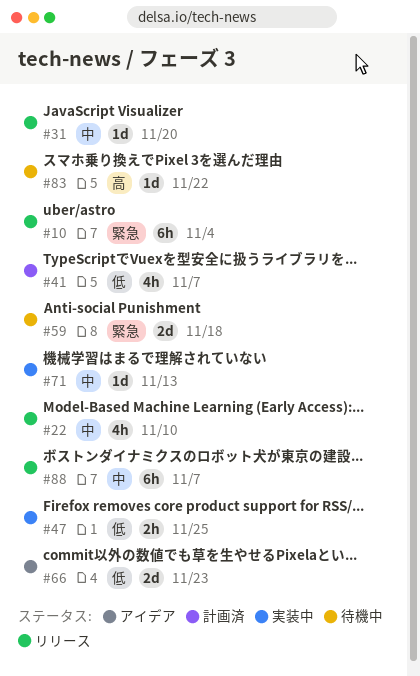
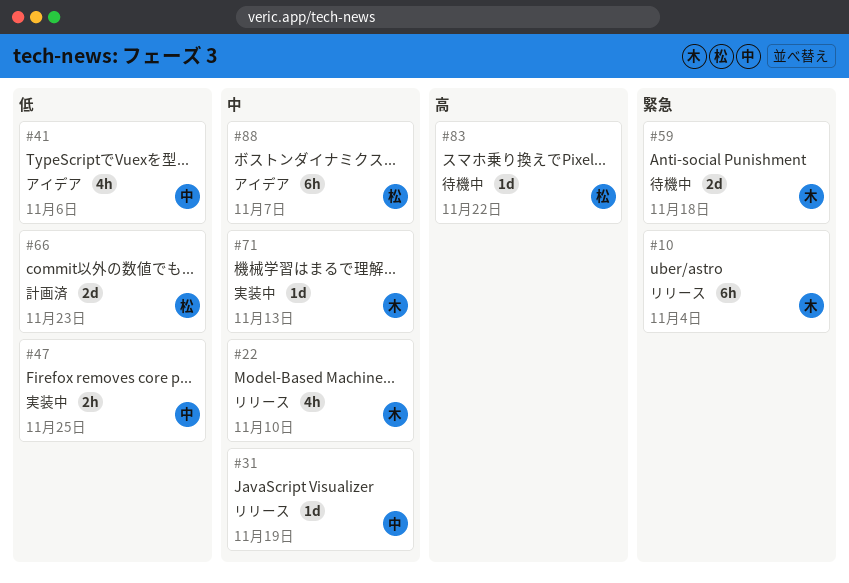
#31, due: Nov 20 -> Nov 19
#41, status: 計画済 -> アイデア
#41, due: Nov 7 -> Nov 6
#66, status: アイデア -> 計画済
#88, status: リリース -> アイデア

